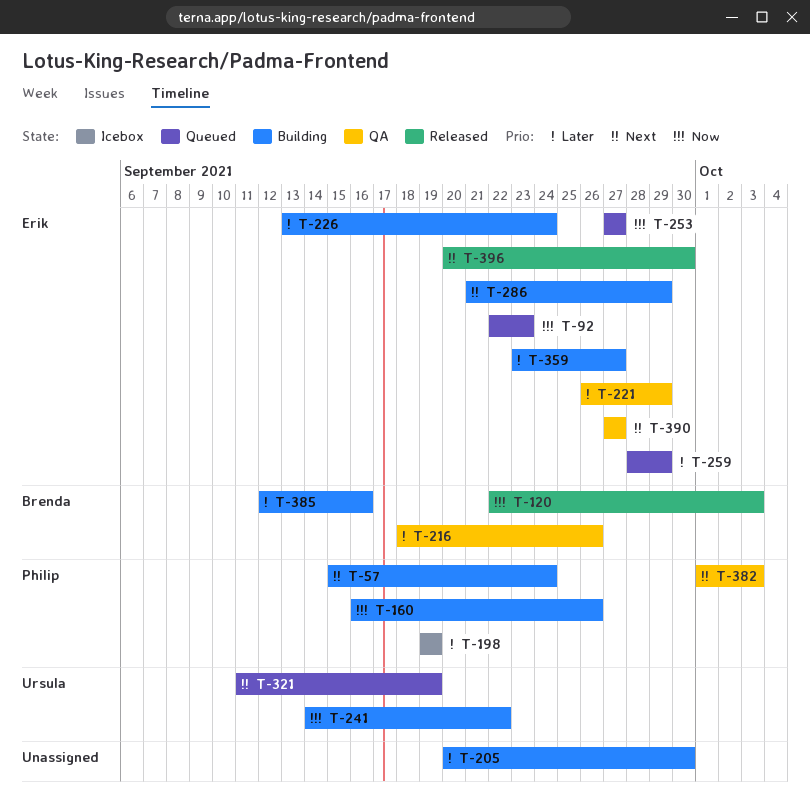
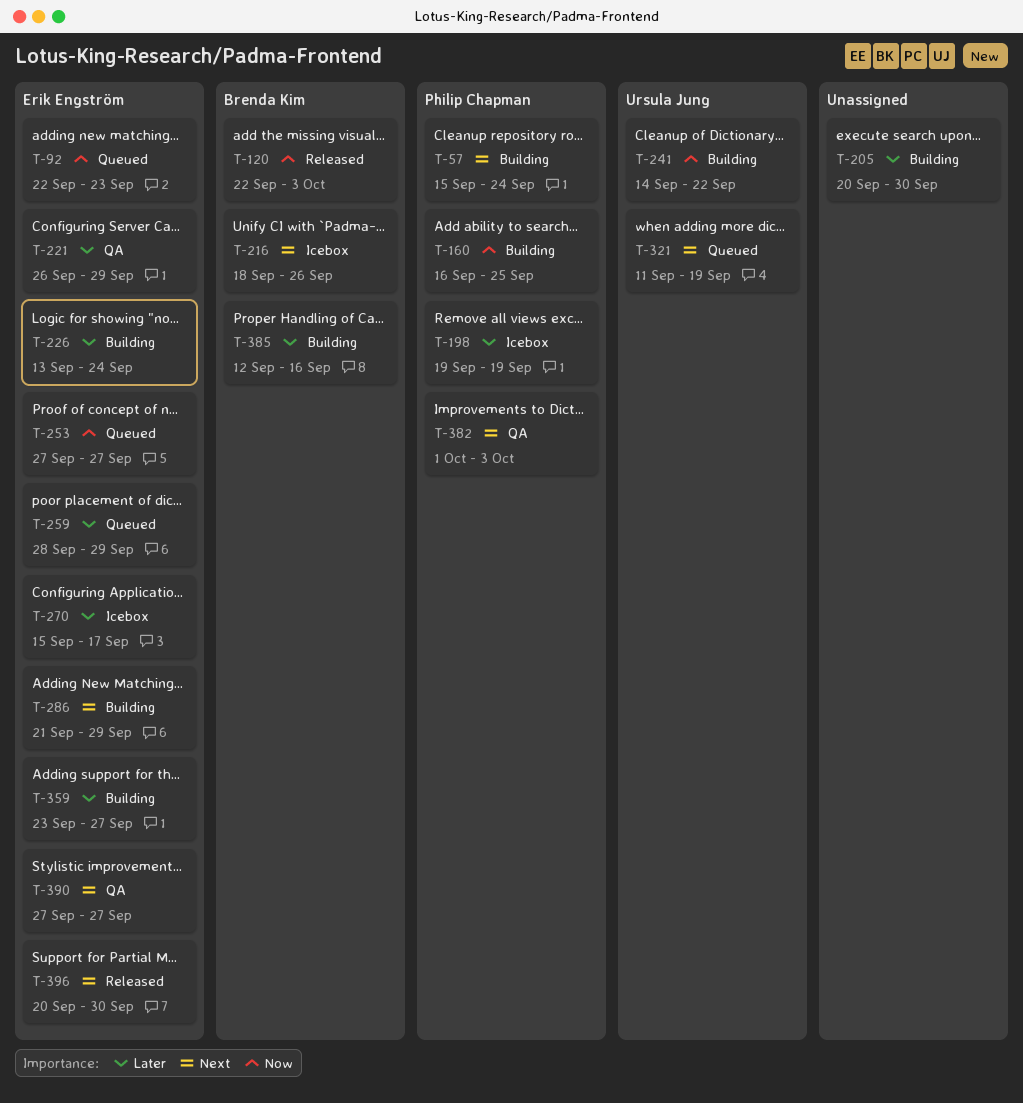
T-160, due: Sep 26 -> Sep 25
T-216, status: QA -> Icebox
T-216, priority: Later -> Next
T-270: none -> present

